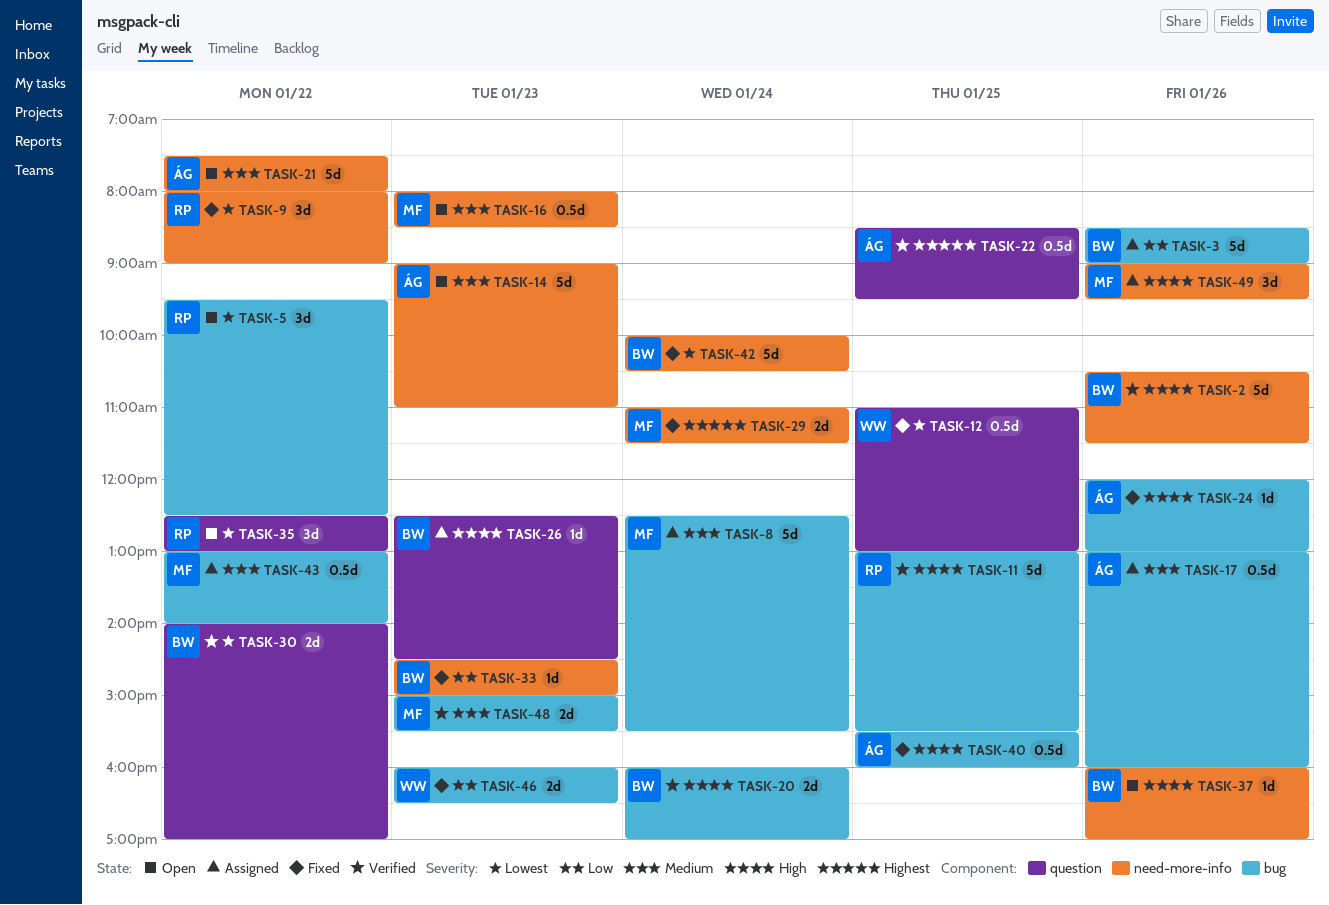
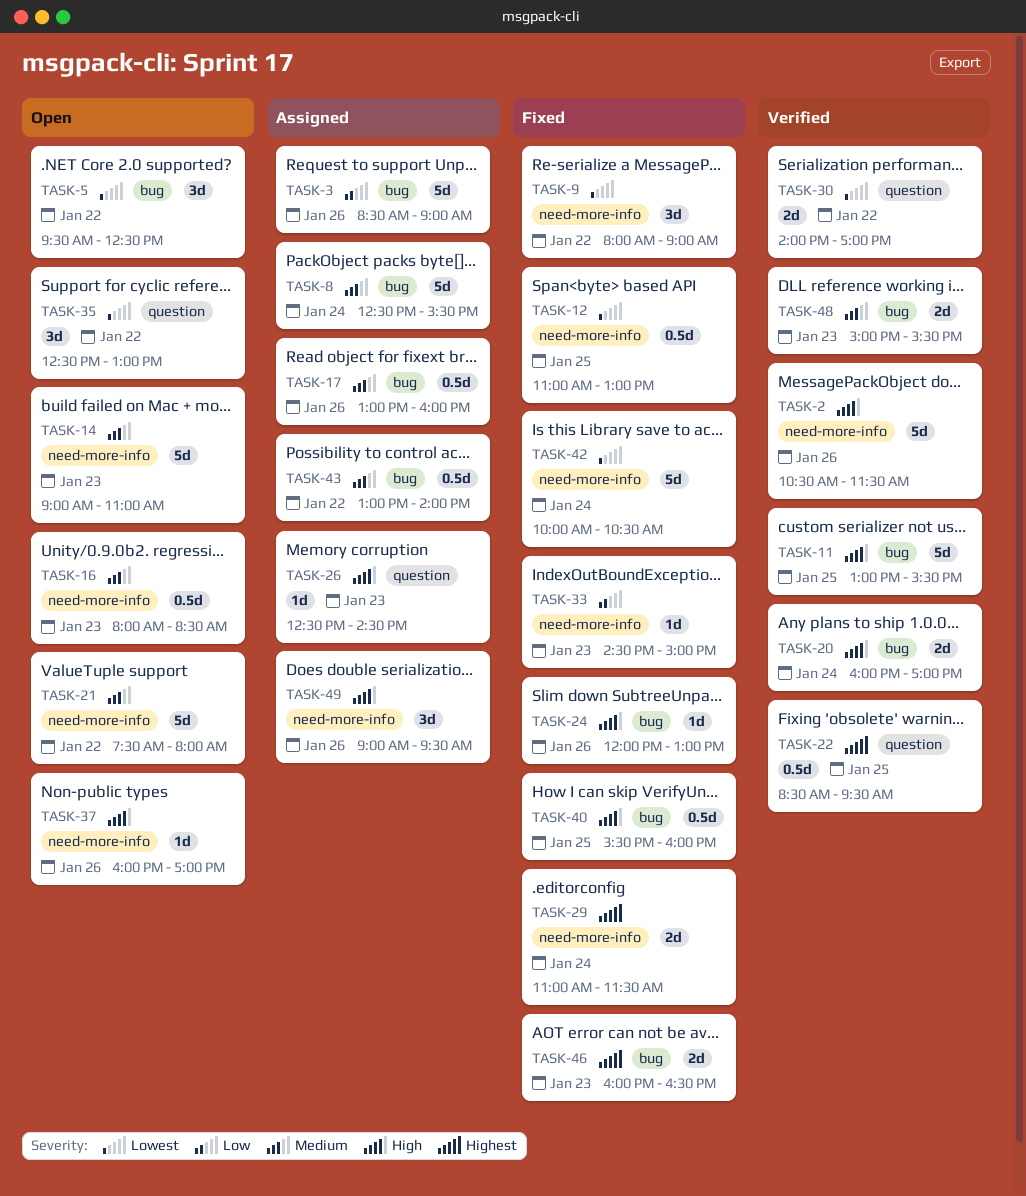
TASK-12, label: question -> need-more-info
TASK-46, priority: Low -> Highest

